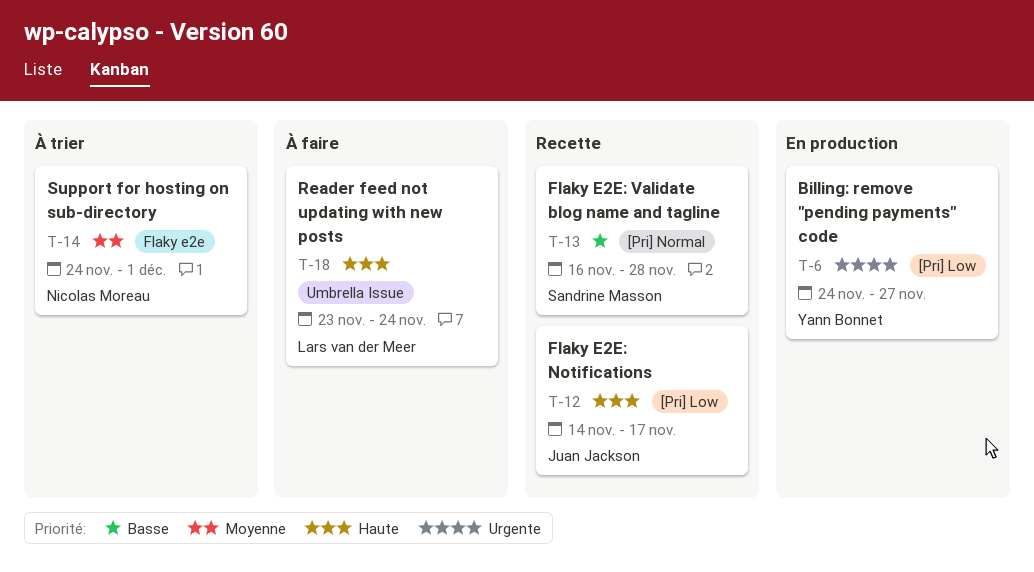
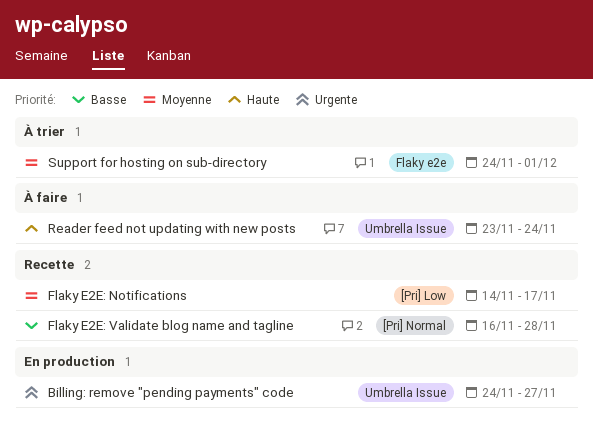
Billing: remove "pending payments" code, label: [Pri] Low -> Umbrella Issue
Flaky E2E: Notifications, priority: Haute -> Moyenne

